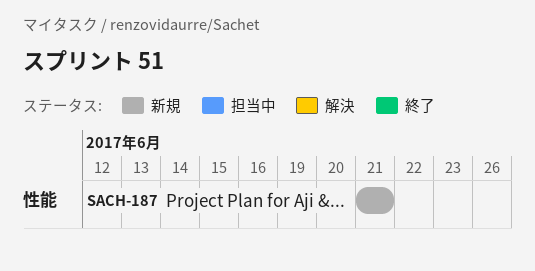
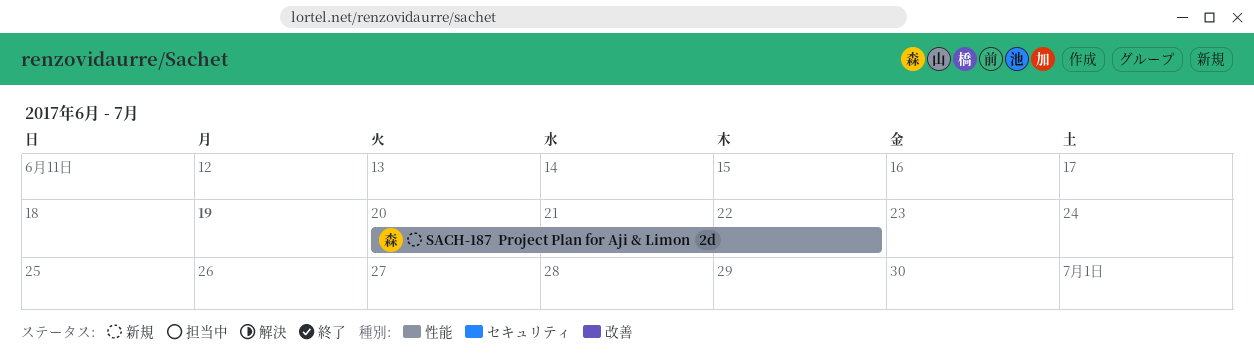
SACH-187, start: Jun 21 -> Jun 20
SACH-187, due: Jun 21 -> Jun 22

